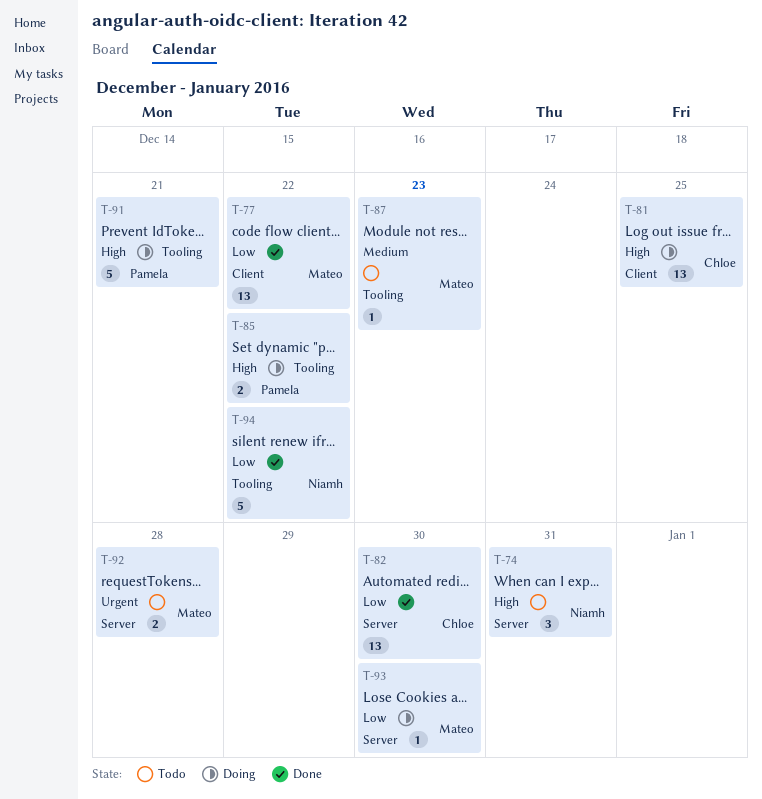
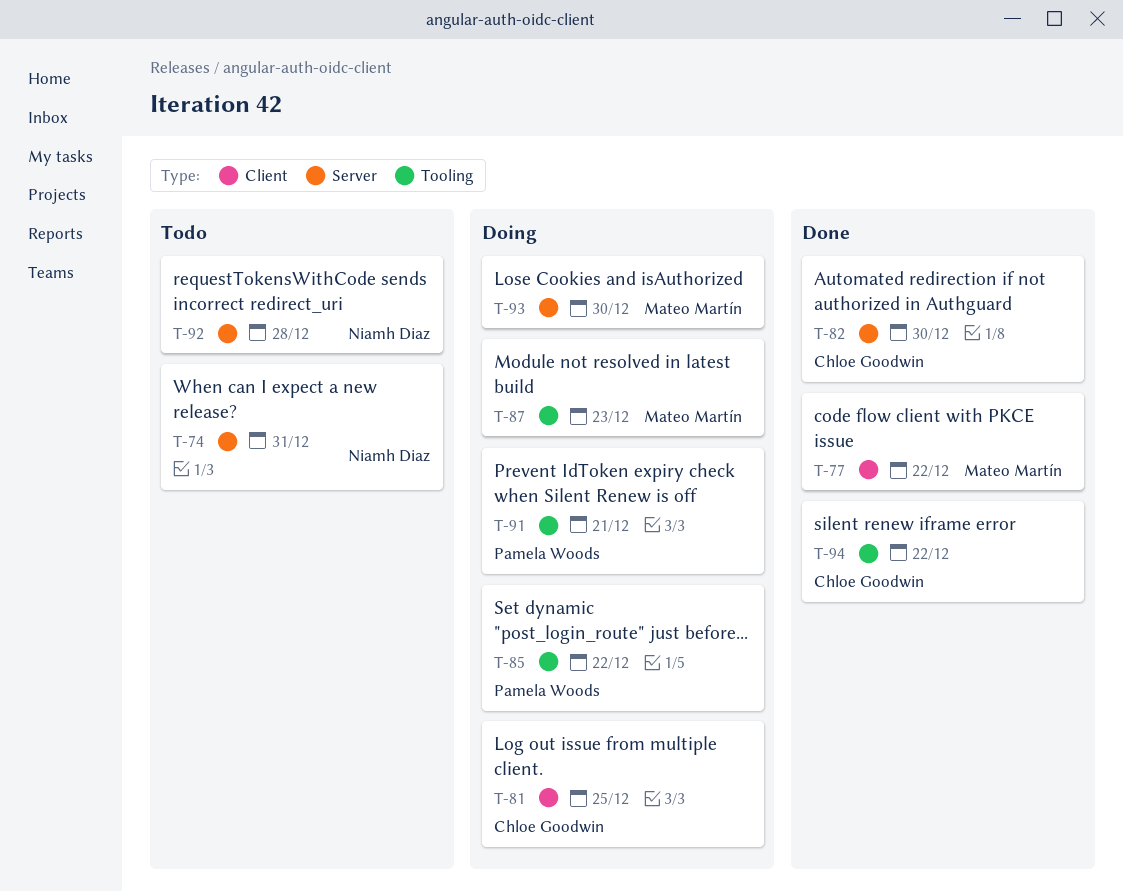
T-87, status: Todo -> Doing
T-92, owner: Mateo Martín -> Niamh Diaz
T-94, owner: Niamh Diaz -> Chloe Goodwin

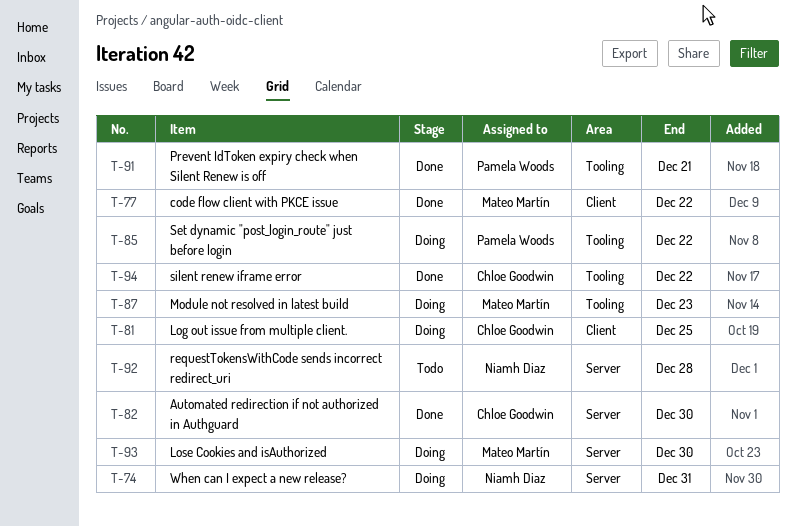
T-74, status: Todo -> Doing
T-91, status: Doing -> Done

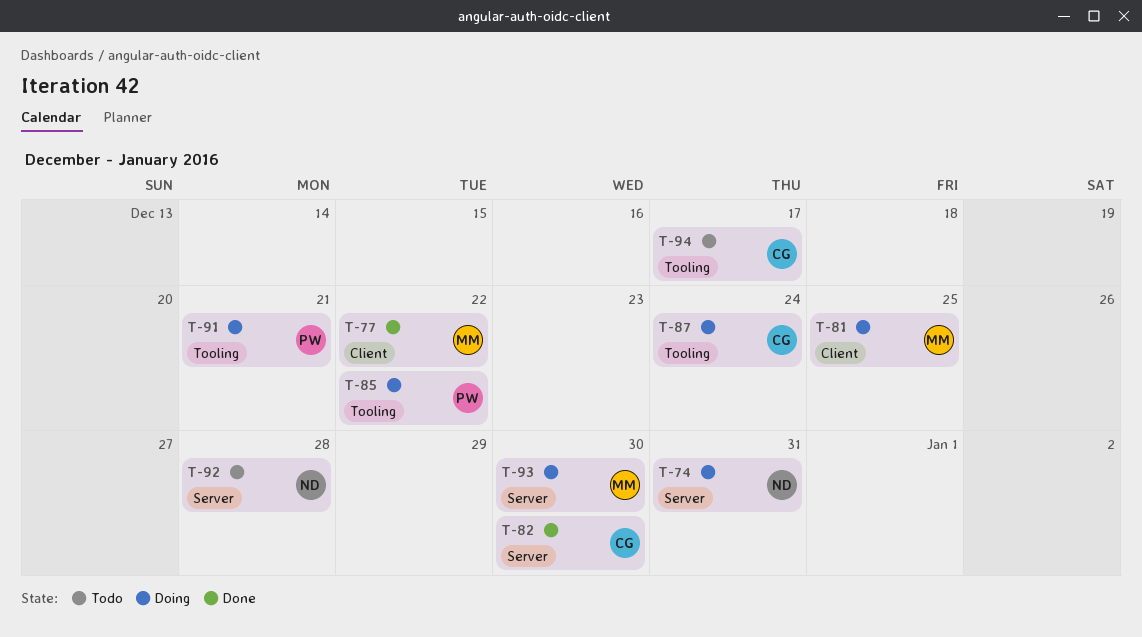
T-81, owner: Chloe Goodwin -> Mateo Martín
T-87, owner: Mateo Martín -> Chloe Goodwin
T-87, due: Dec 23 -> Dec 24
T-91, status: Done -> Doing
T-94, status: Done -> Todo
T-94, due: Dec 22 -> Dec 17

